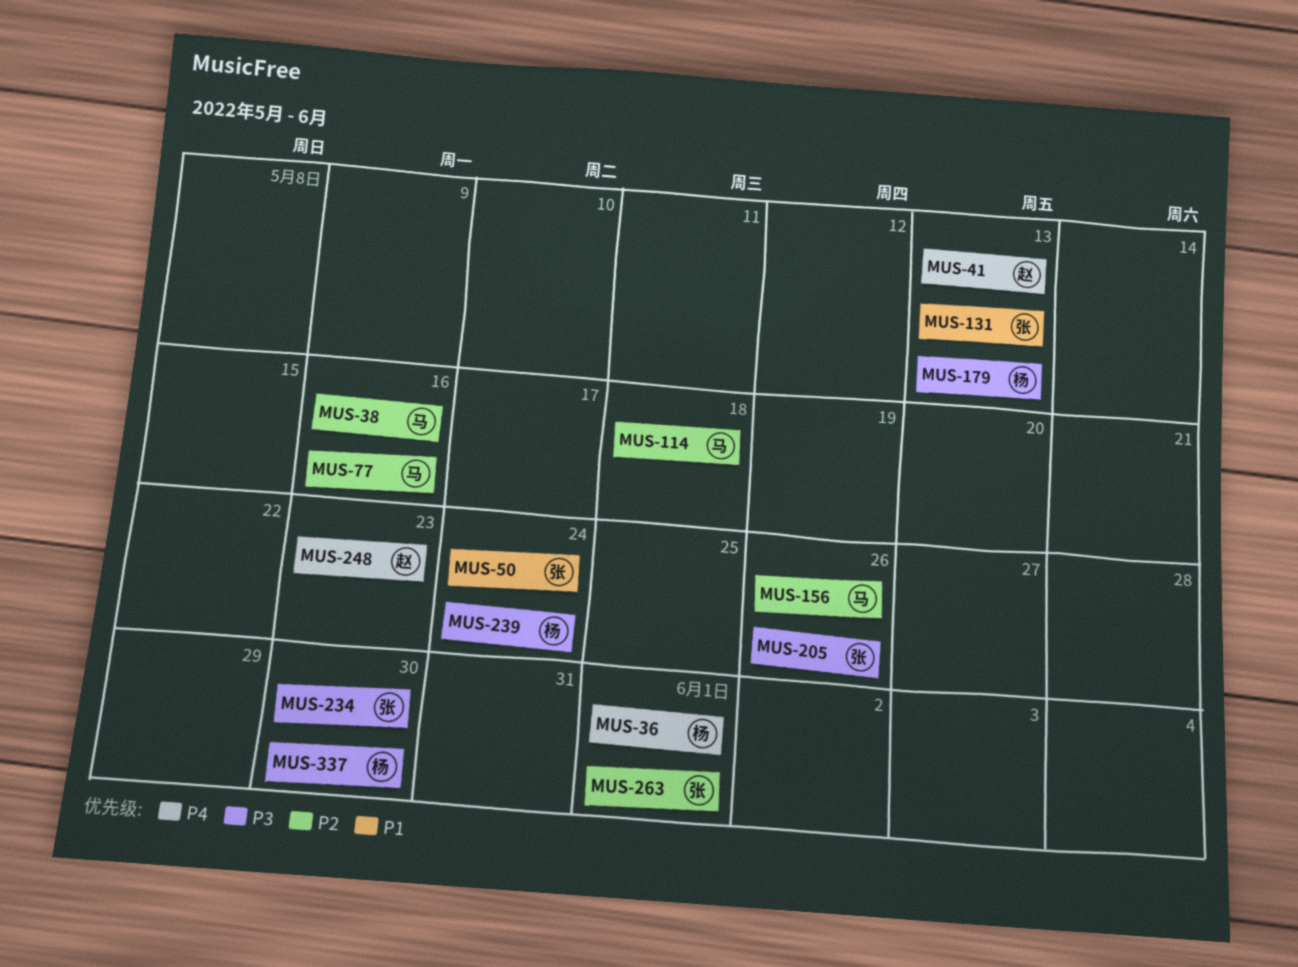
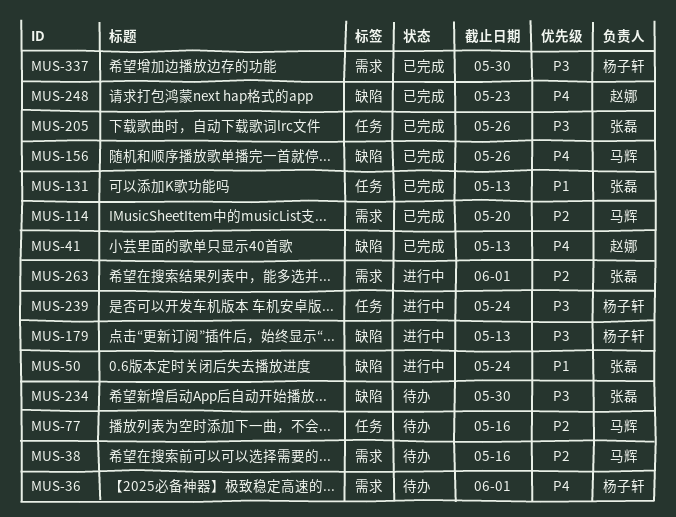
MUS-114, due: May 18 -> May 20
MUS-156, priority: P2 -> P4

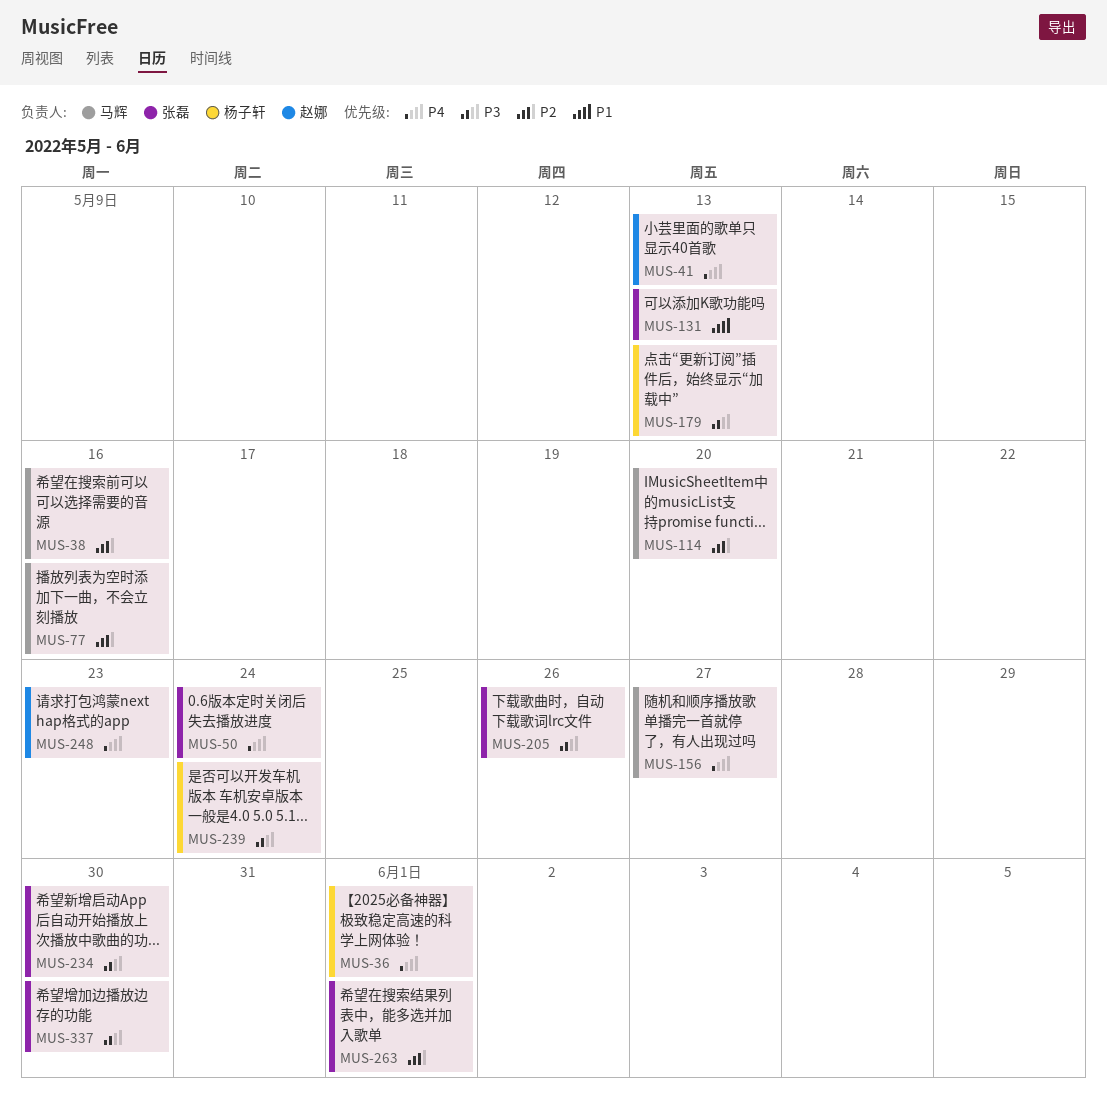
MUS-50, priority: P1 -> P4
MUS-156, due: May 26 -> May 27
MUS-337, owner: 杨子轩 -> 张磊

